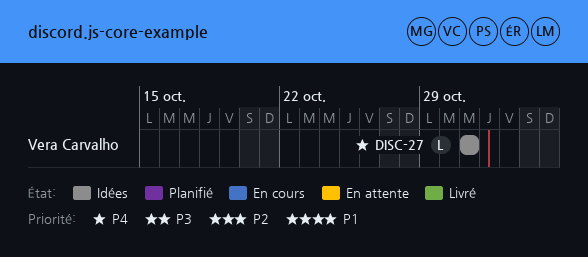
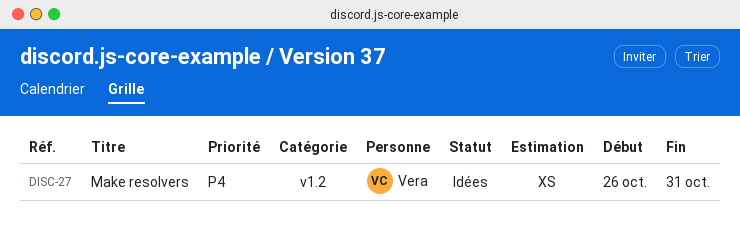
DISC-27, estimate: L -> XS
DISC-27, start: Oct 31 -> Oct 26

